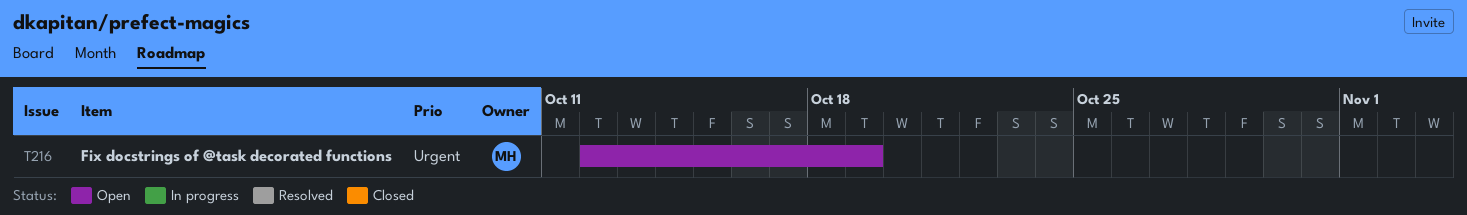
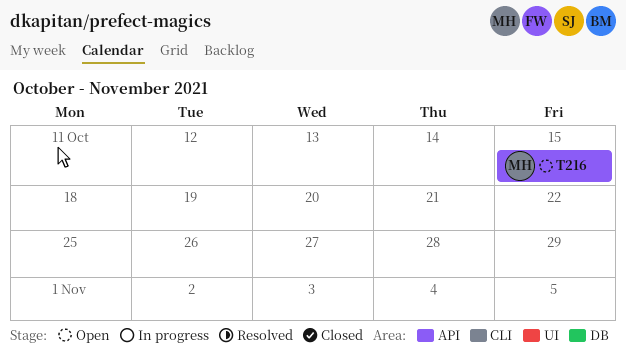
T216, start: Oct 12 -> Oct 15
T216, due: Oct 19 -> Oct 15

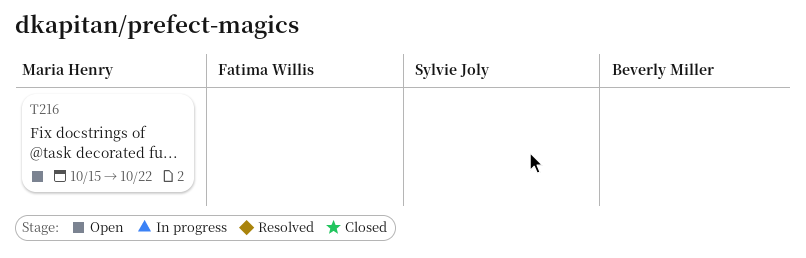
T216, due: Oct 15 -> Oct 22

